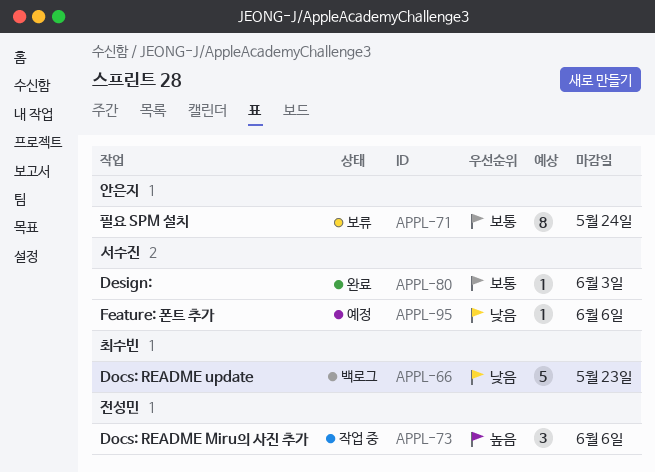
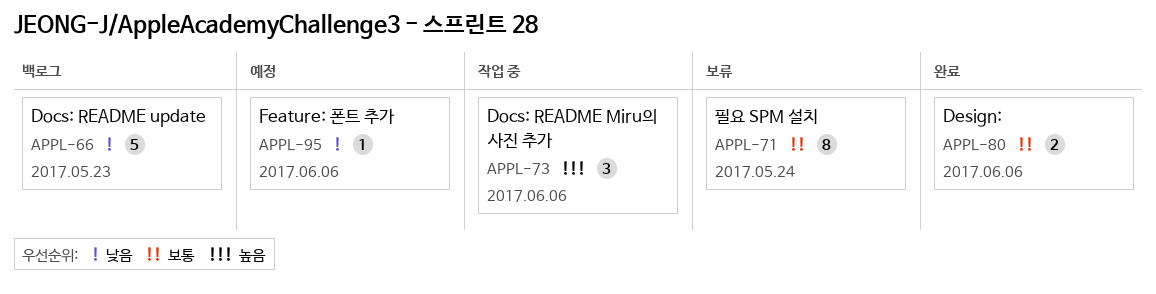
APPL-80, estimate: 1 -> 2
APPL-80, due: Jun 3 -> Jun 6

